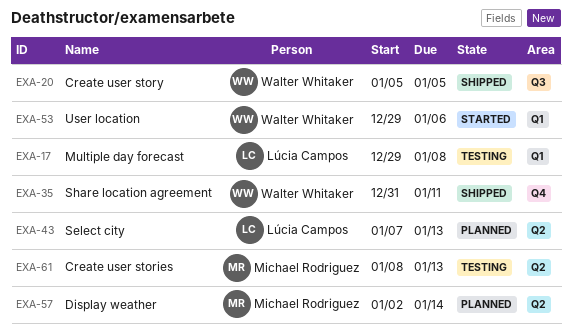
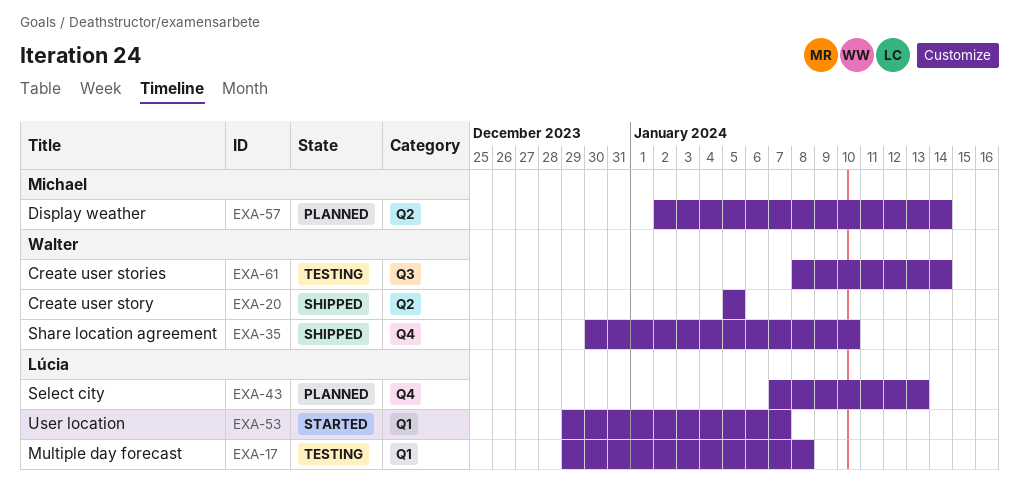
EXA-20, label: Q3 -> Q2
EXA-35, start: Dec 31 -> Dec 30
EXA-35, due: Jan 11 -> Jan 10
EXA-43, label: Q2 -> Q4
EXA-53, owner: Walter Whitaker -> Lúcia Campos
EXA-53, due: Jan 6 -> Jan 7
EXA-61, owner: Michael Rodriguez -> Walter Whitaker
EXA-61, label: Q2 -> Q3
EXA-61, due: Jan 13 -> Jan 14

